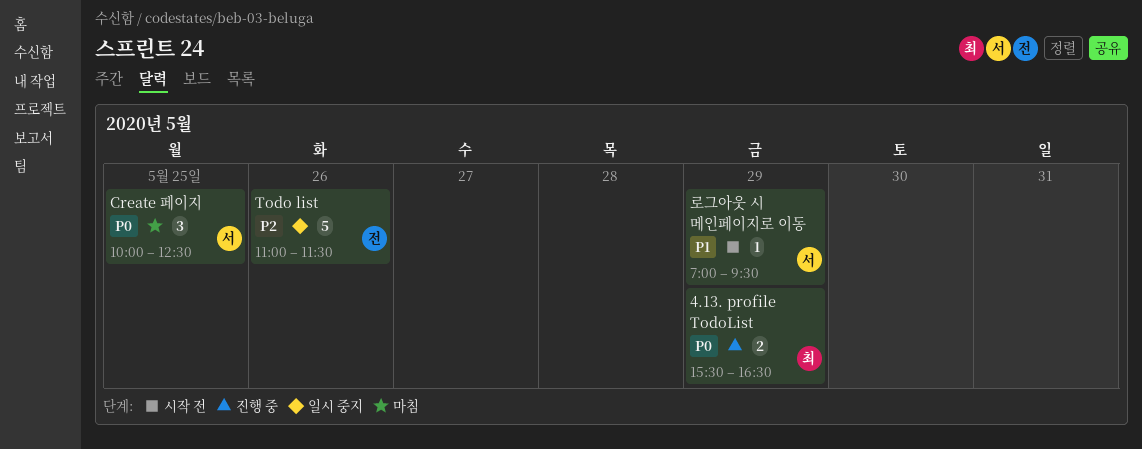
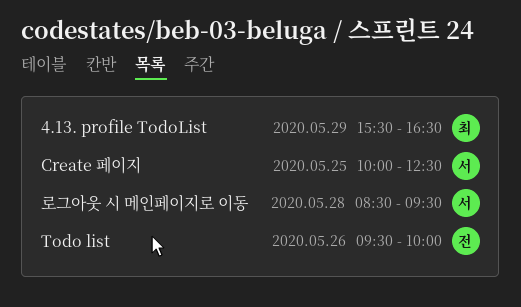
Todo list, begins: 11:00 -> 09:30
Todo list, ends: 11:30 -> 10:00
로그아웃 시 메인페이지로 이동, day: May 29 -> May 28
로그아웃 시 메인페이지로 이동, begins: 07:00 -> 08:30

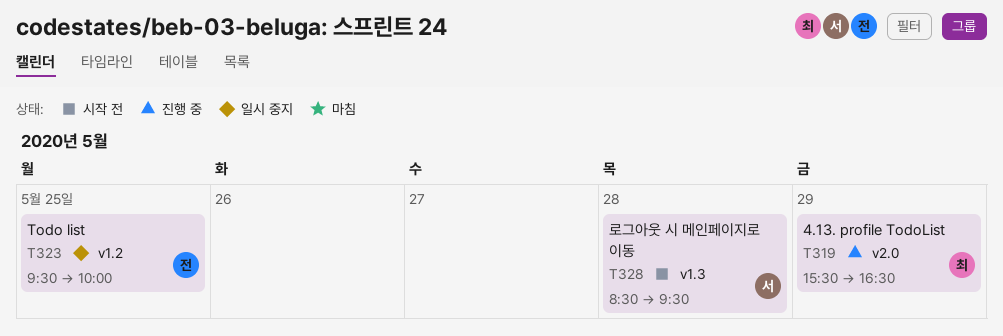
Create 페이지: present -> none
Todo list, day: May 26 -> May 25

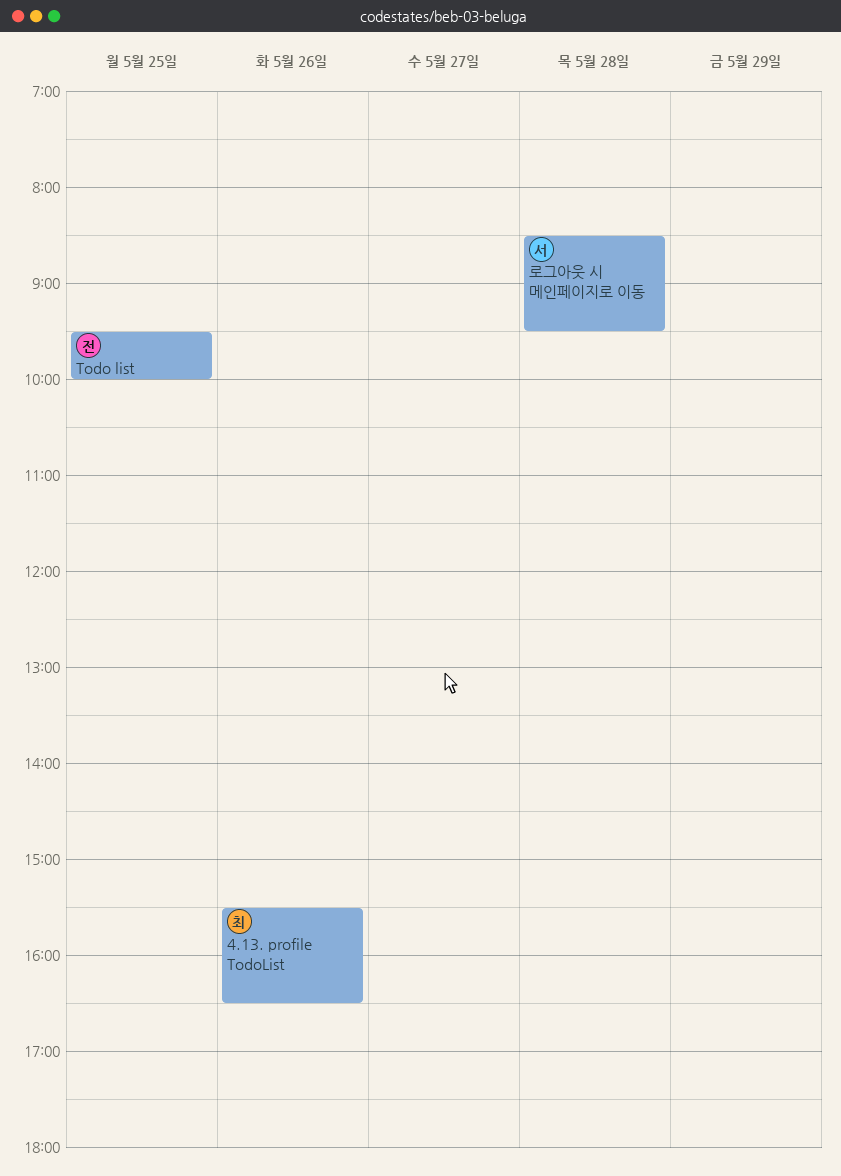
4.13. profile TodoList, day: May 29 -> May 26

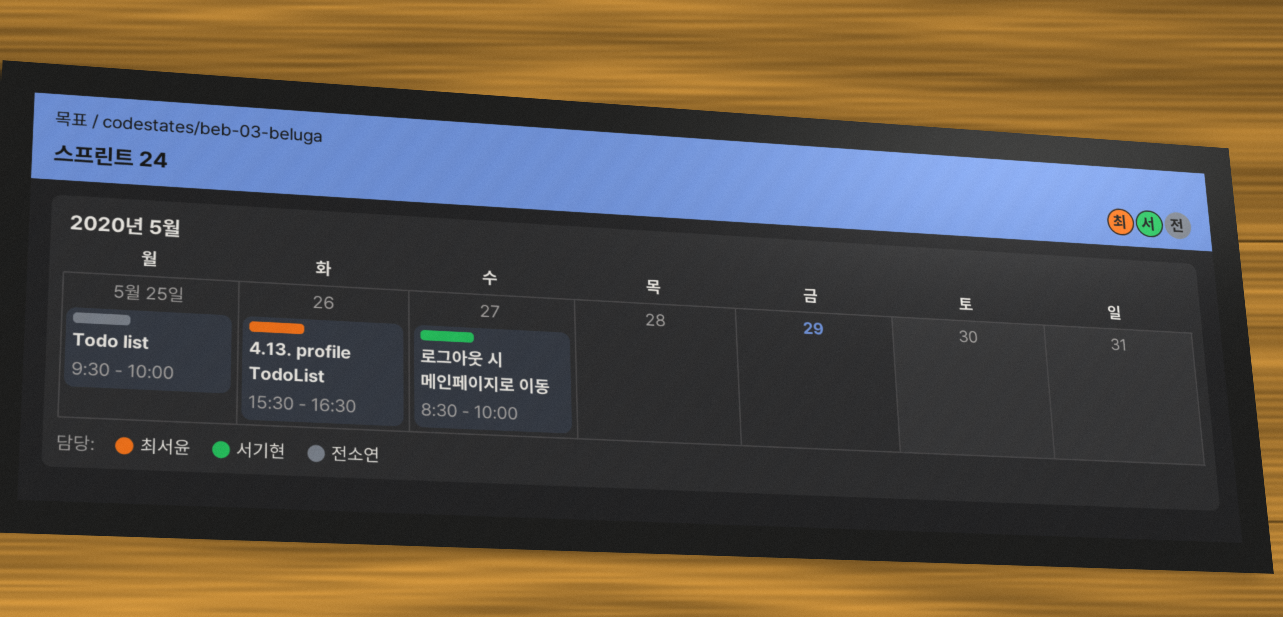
로그아웃 시 메인페이지로 이동, day: May 28 -> May 27
로그아웃 시 메인페이지로 이동, ends: 09:30 -> 10:00

